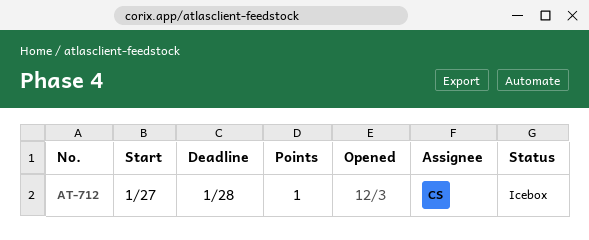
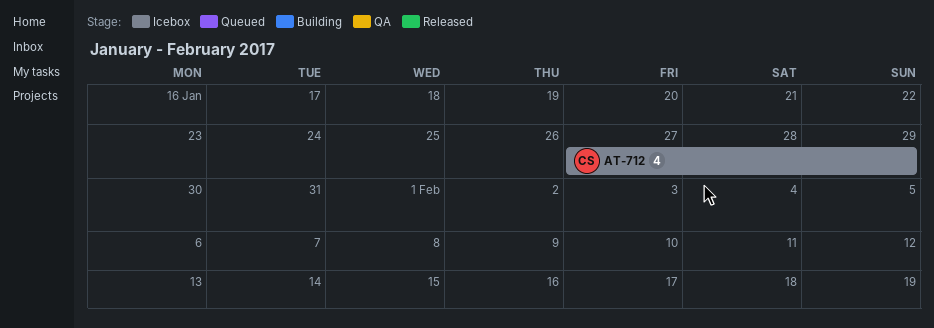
AT-712, estimate: 1 -> 4
AT-712, due: Jan 28 -> Jan 29

